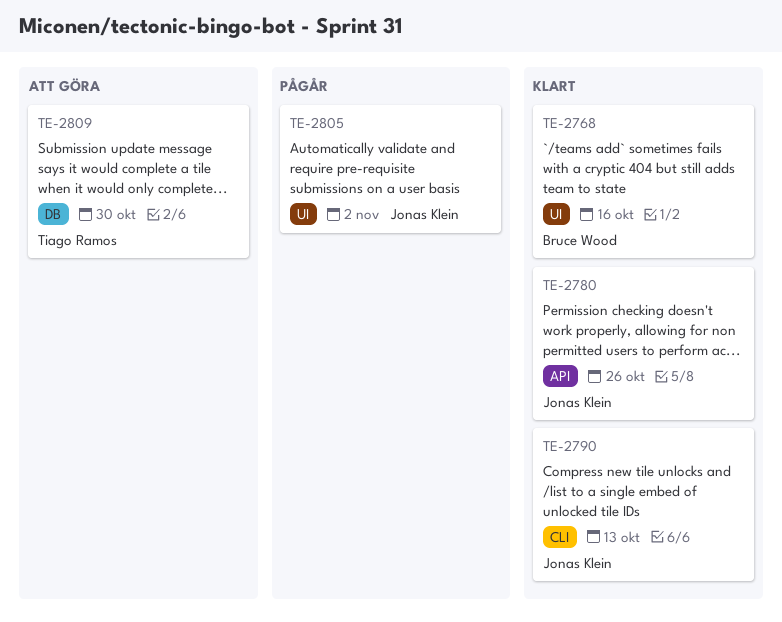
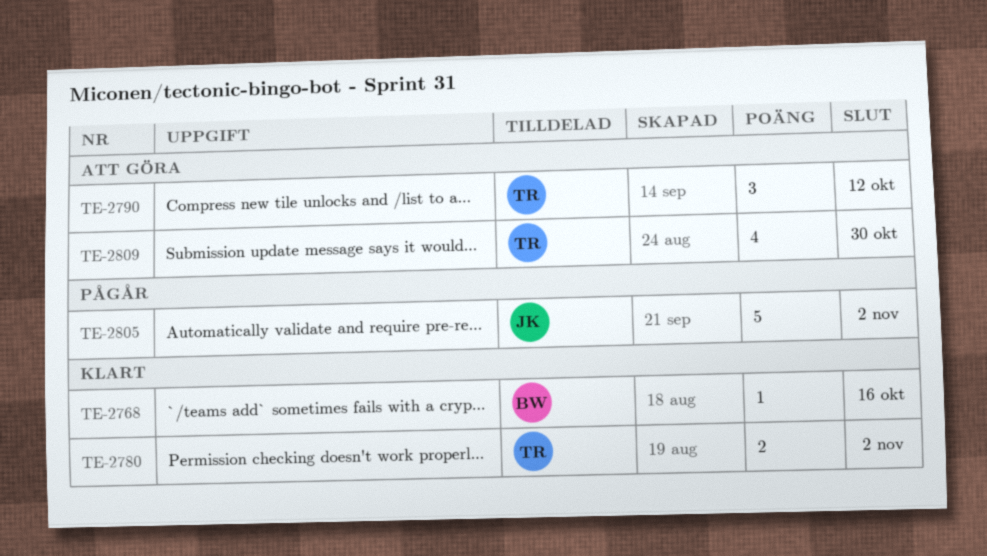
TE-2780, owner: Jonas Klein -> Tiago Ramos
TE-2780, due: Oct 26 -> Nov 2
TE-2790, status: Klart -> Att göra
TE-2790, owner: Jonas Klein -> Tiago Ramos
TE-2790, due: Oct 13 -> Oct 12

